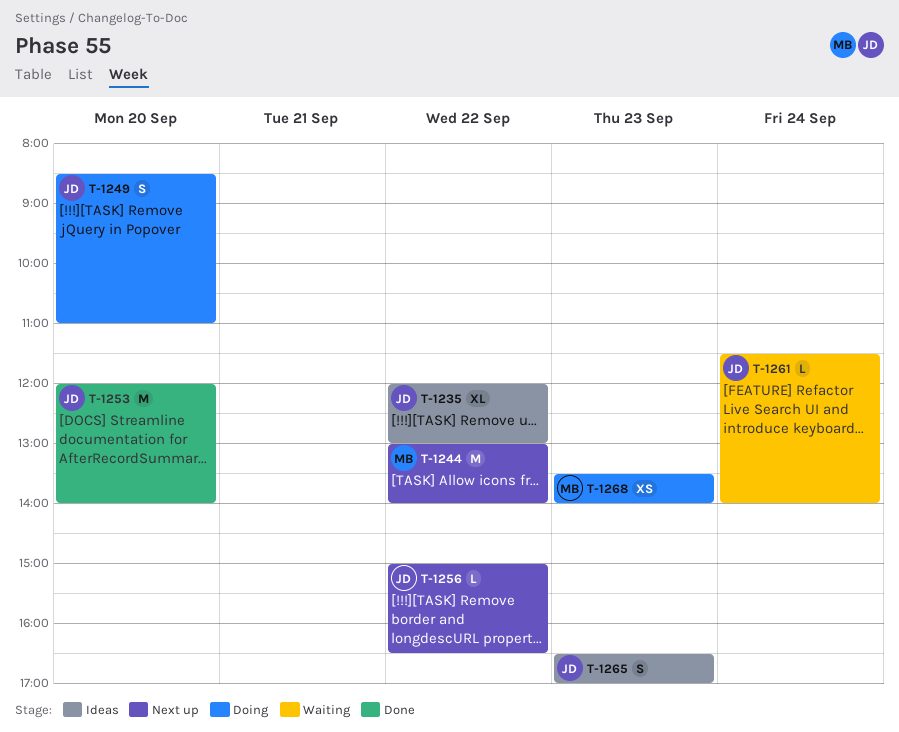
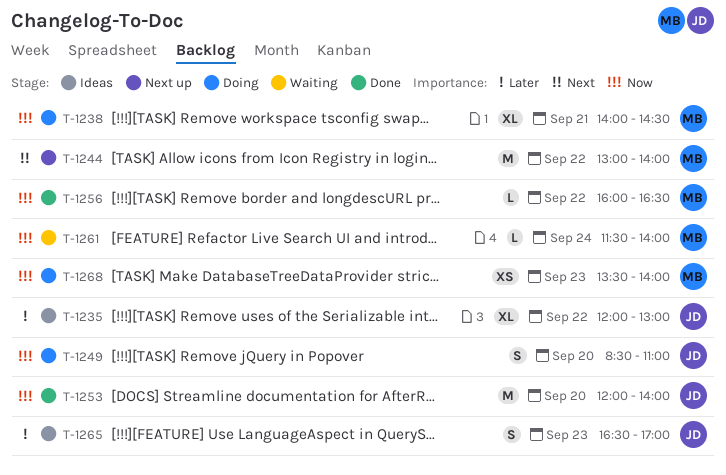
T-1238: none -> present
T-1256, status: Next up -> Done
T-1256, owner: JD -> MB
T-1256, begins: 15:00 -> 16:00
T-1261, owner: JD -> MB

